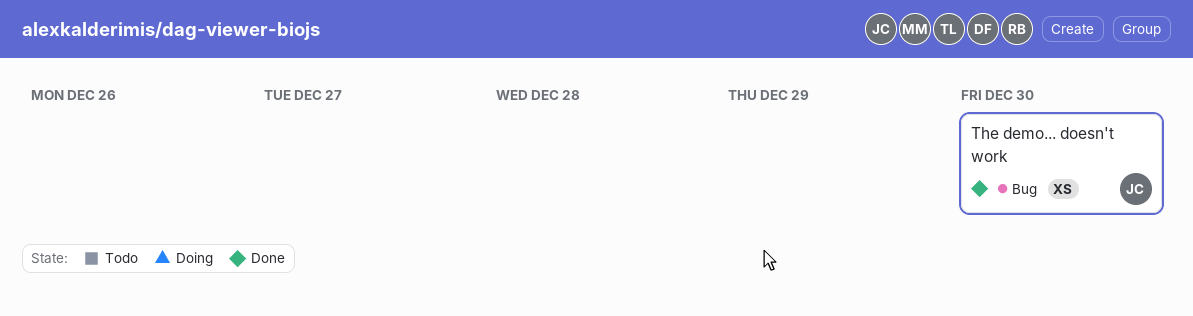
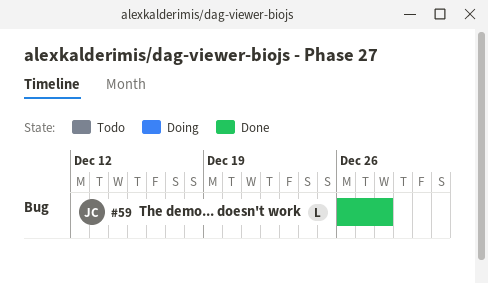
The demo... doesn't work, estimate: XS -> L
The demo... doesn't work, due: Dec 30 -> Dec 28

